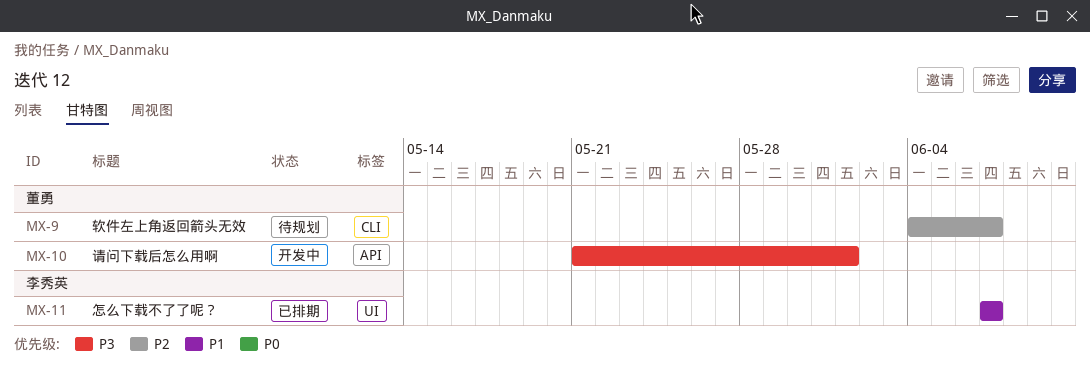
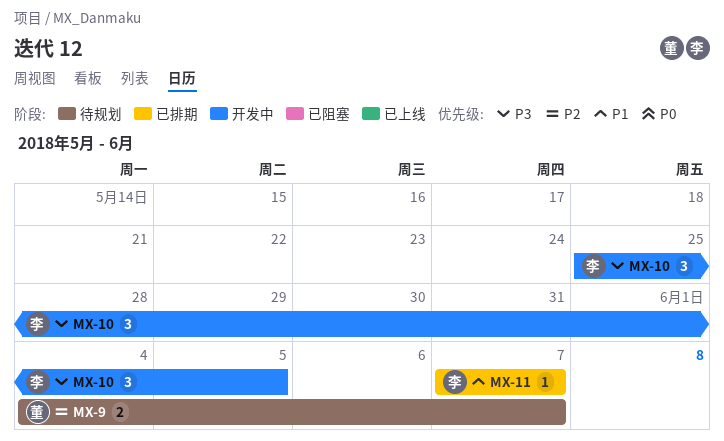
MX-10, owner: 董勇 -> 李秀英
MX-10, start: May 21 -> May 25
MX-10, due: Jun 1 -> Jun 5

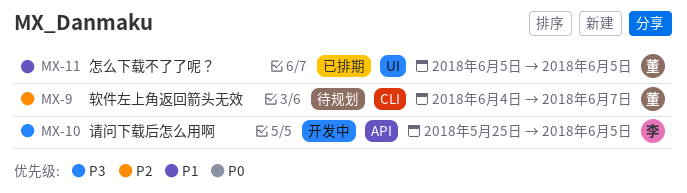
MX-11, owner: 李 -> 董
MX-11, start: Jun 7 -> Jun 5
MX-11, due: Jun 7 -> Jun 5

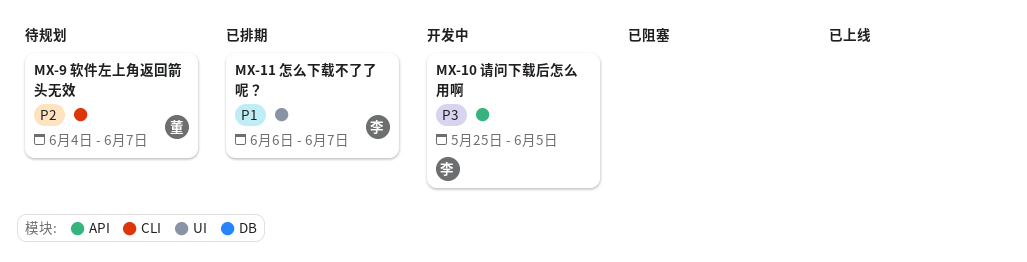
MX-11, owner: 董 -> 李
MX-11, start: Jun 5 -> Jun 6
MX-11, due: Jun 5 -> Jun 7

